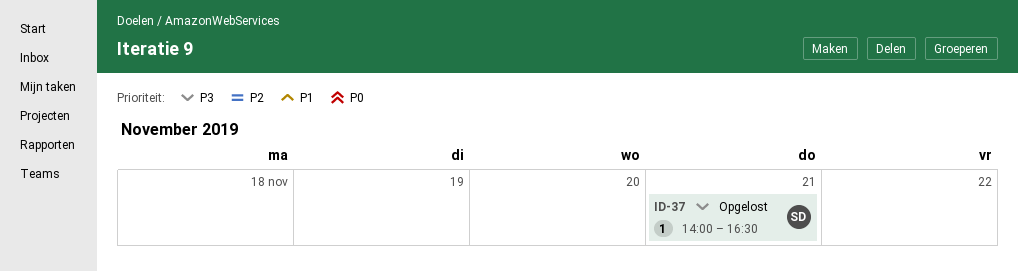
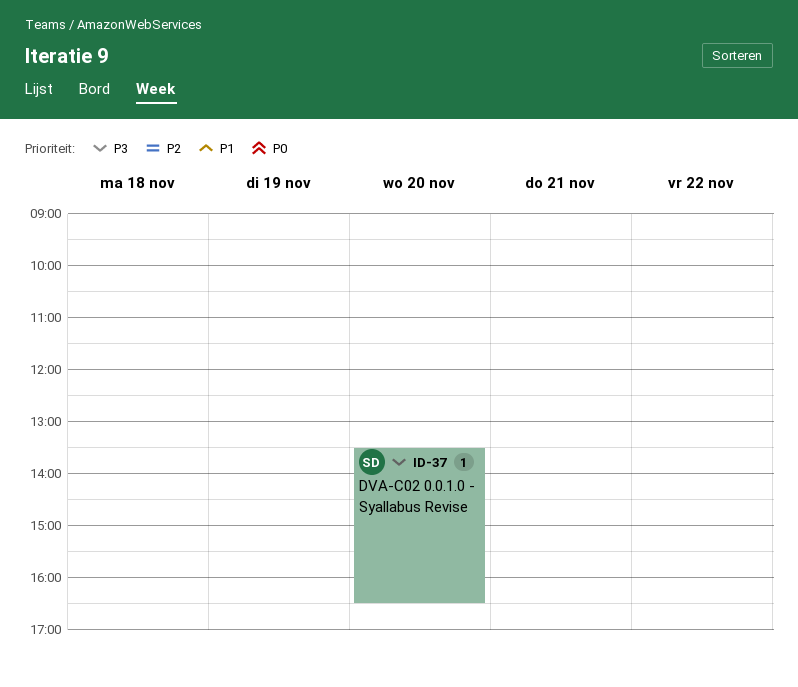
ID-37, day: Nov 21 -> Nov 20
ID-37, begins: 14:00 -> 13:30

